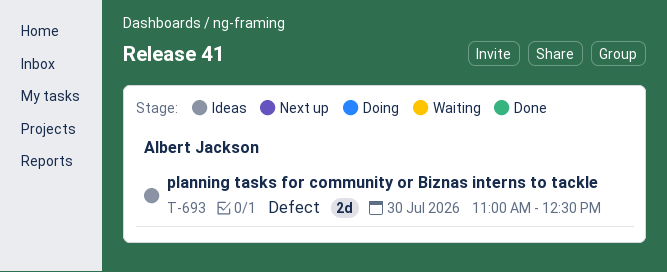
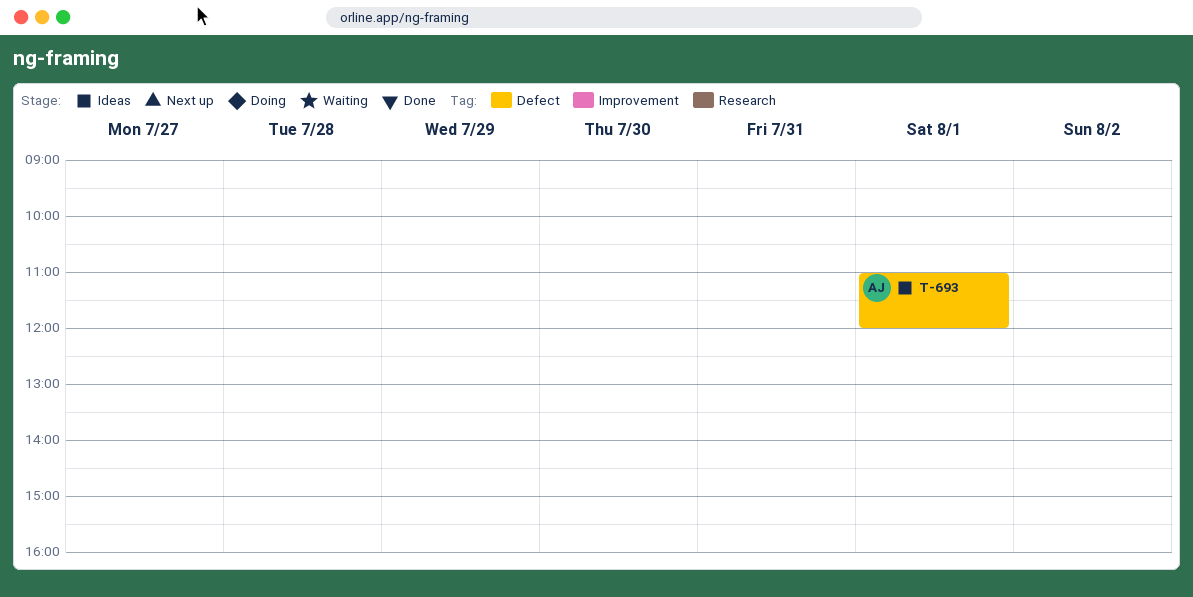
T-693, day: Jul 30 -> Aug 1
T-693, ends: 12:30 -> 12:00

